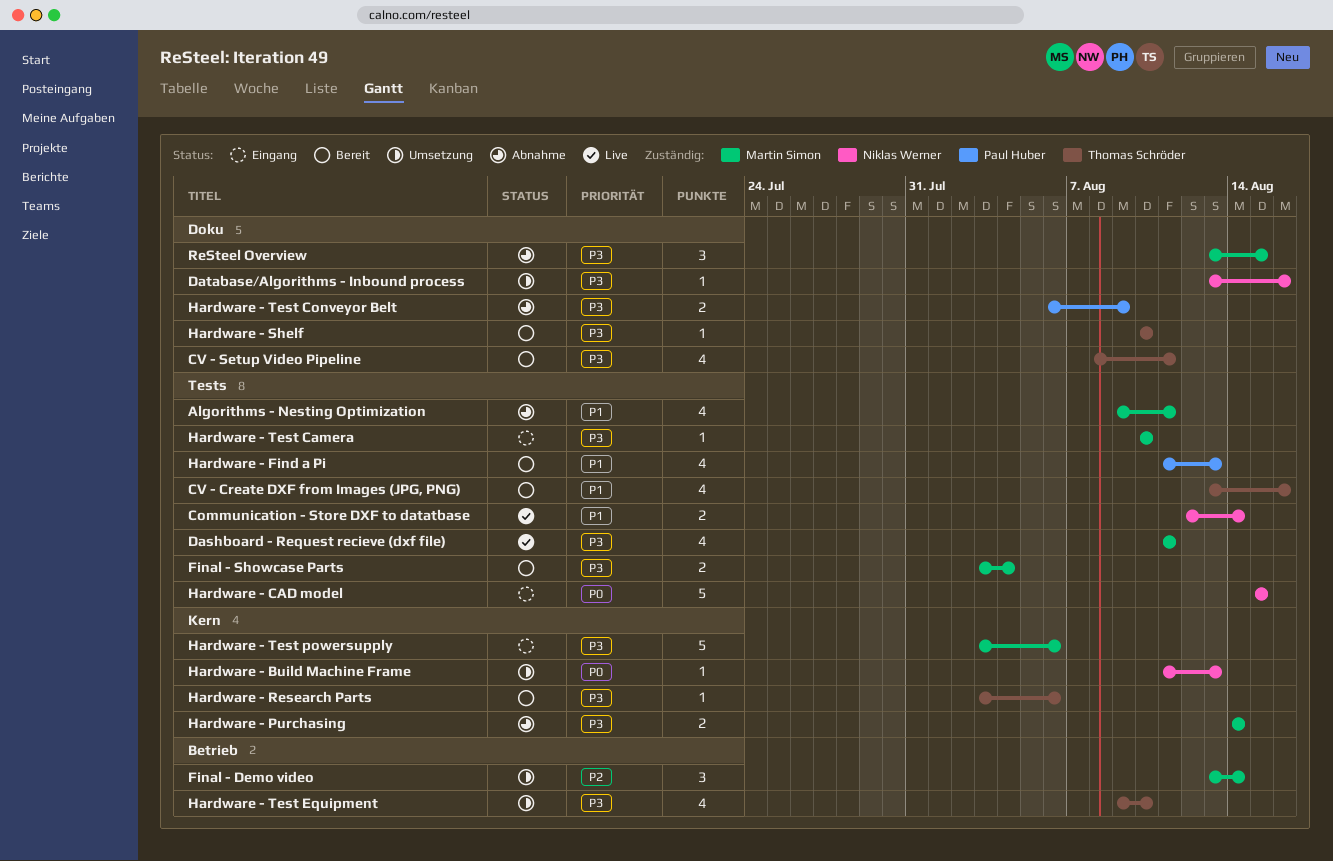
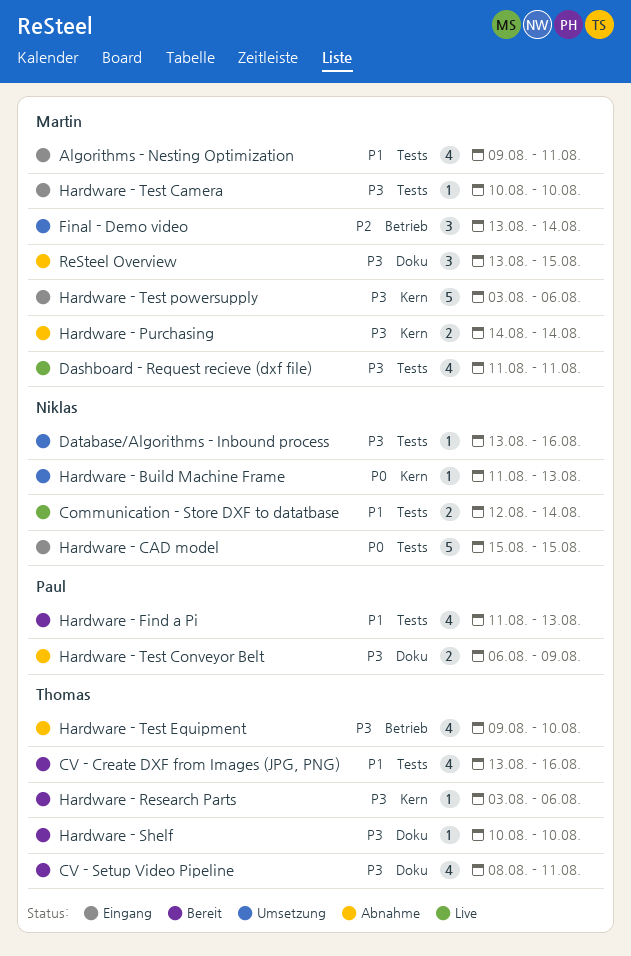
Algorithms - Nesting Optimization, status: Abnahme -> Eingang
Database/Algorithms - Inbound process, label: Doku -> Tests
Final - Showcase Parts: present -> none
Hardware - Test Equipment, status: Umsetzung -> Abnahme

